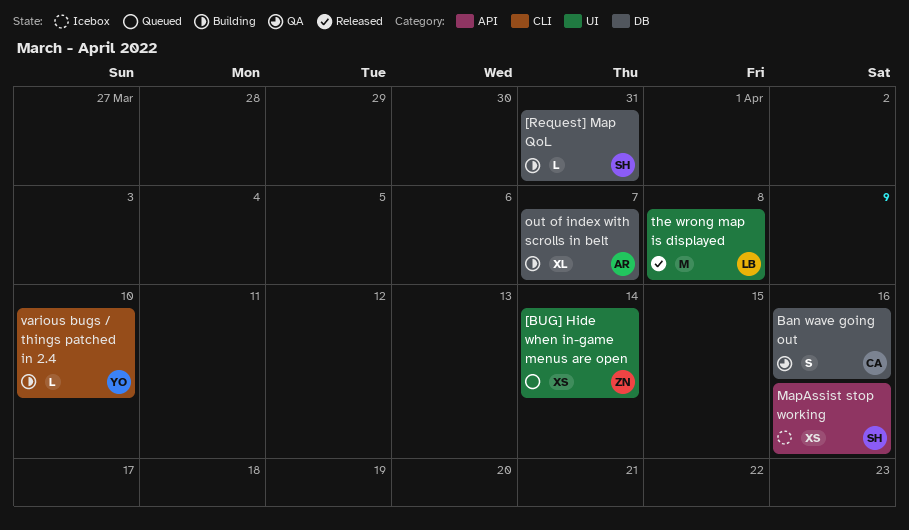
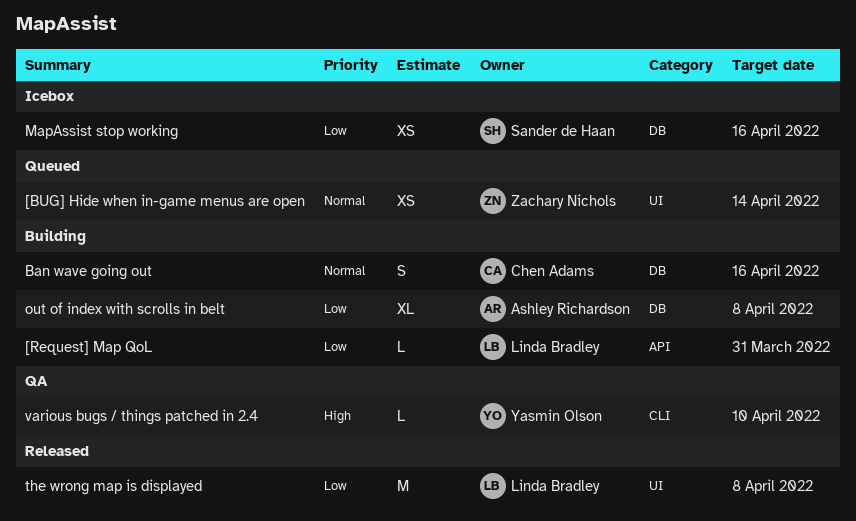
[Request] Map QoL, owner: Sander de Haan -> Linda Bradley
[Request] Map QoL, label: DB -> API
Ban wave going out, status: QA -> Building
MapAssist stop working, label: API -> DB
out of index with scrolls in belt, due: Apr 7 -> Apr 8
various bugs / things patched in 2.4, status: Building -> QA

